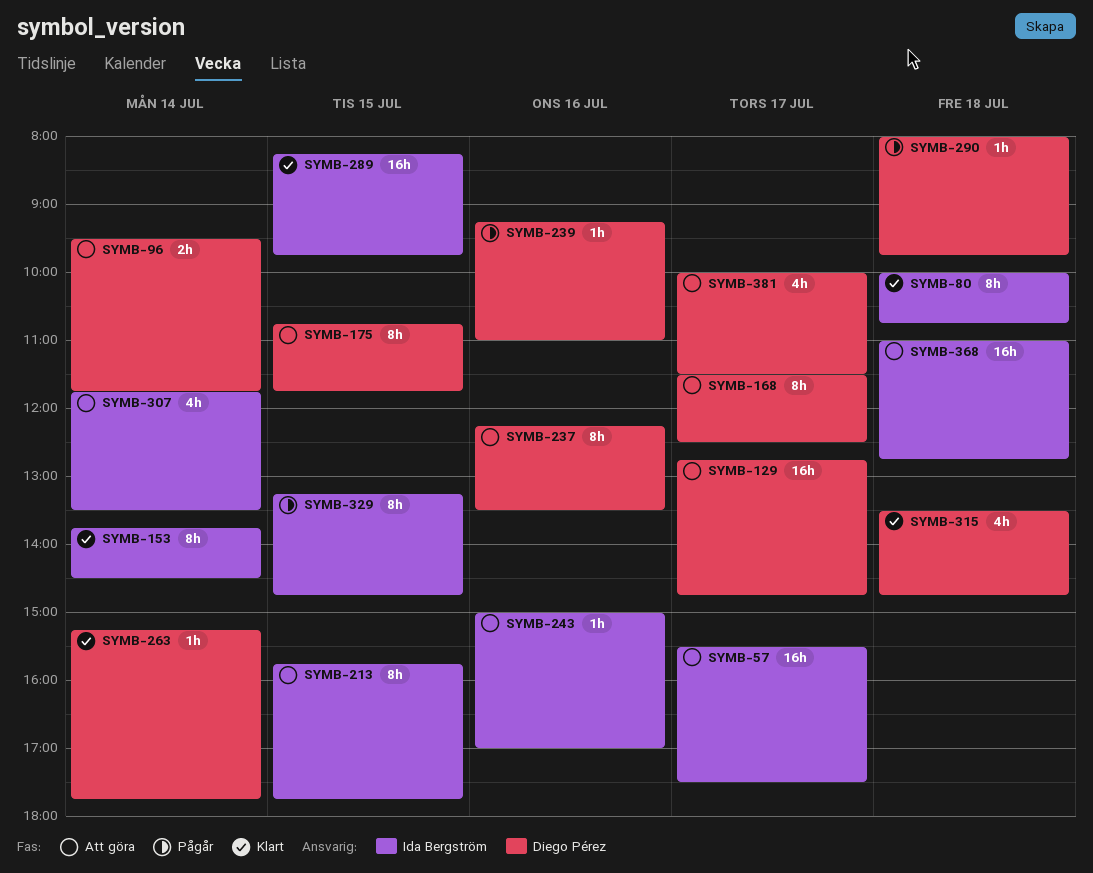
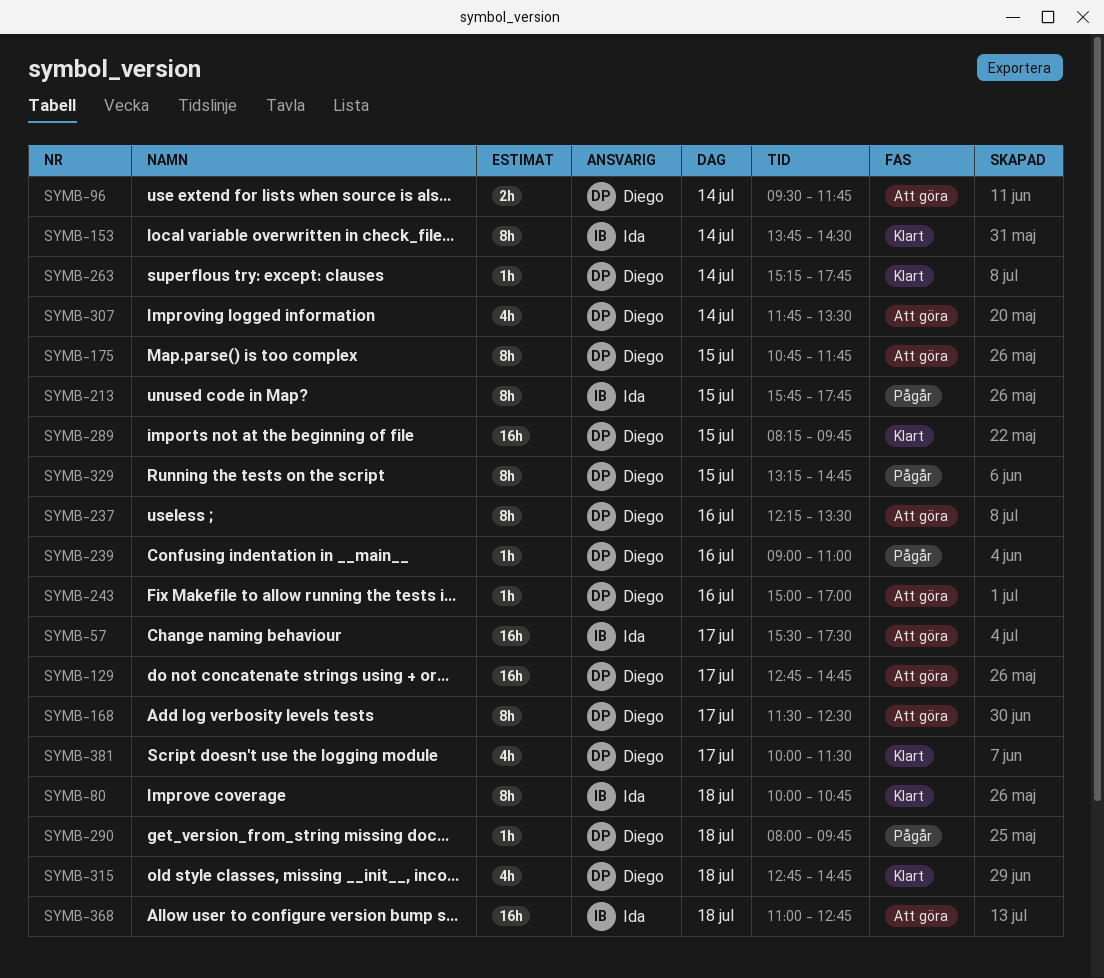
SYMB-213, status: Att göra -> Pågår
SYMB-239, begins: 09:15 -> 09:00
SYMB-243, owner: Ida Bergström -> Diego Pérez
SYMB-289, owner: Ida Bergström -> Diego Pérez
SYMB-307, owner: Ida Bergström -> Diego Pérez
SYMB-315, begins: 13:30 -> 12:45
SYMB-329, owner: Ida Bergström -> Diego Pérez
SYMB-381, status: Att göra -> Klart

